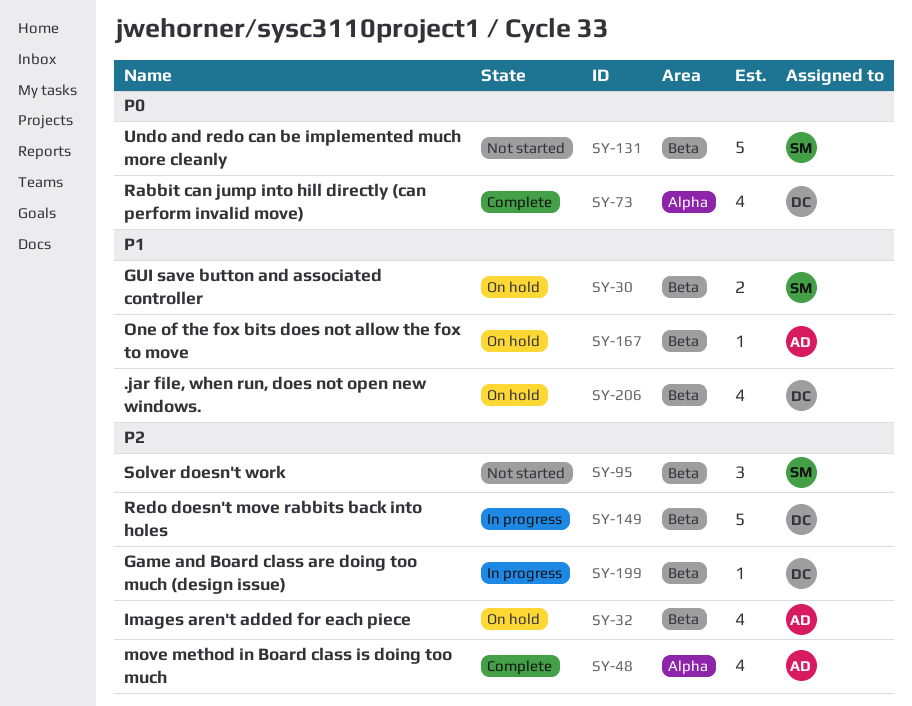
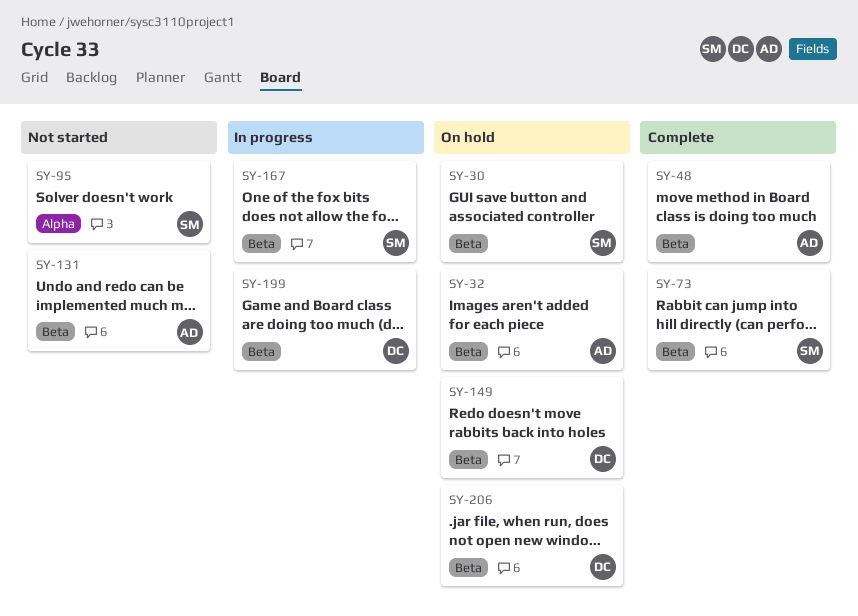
SY-48, label: Alpha -> Beta
SY-73, owner: DC -> SM
SY-73, label: Alpha -> Beta
SY-95, label: Beta -> Alpha
SY-131, owner: SM -> AD
SY-149, status: In progress -> On hold
SY-167, status: On hold -> In progress
SY-167, owner: AD -> SM

